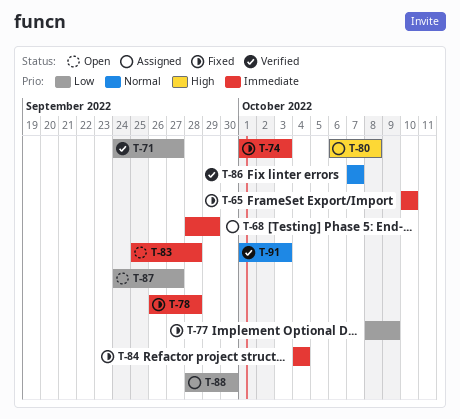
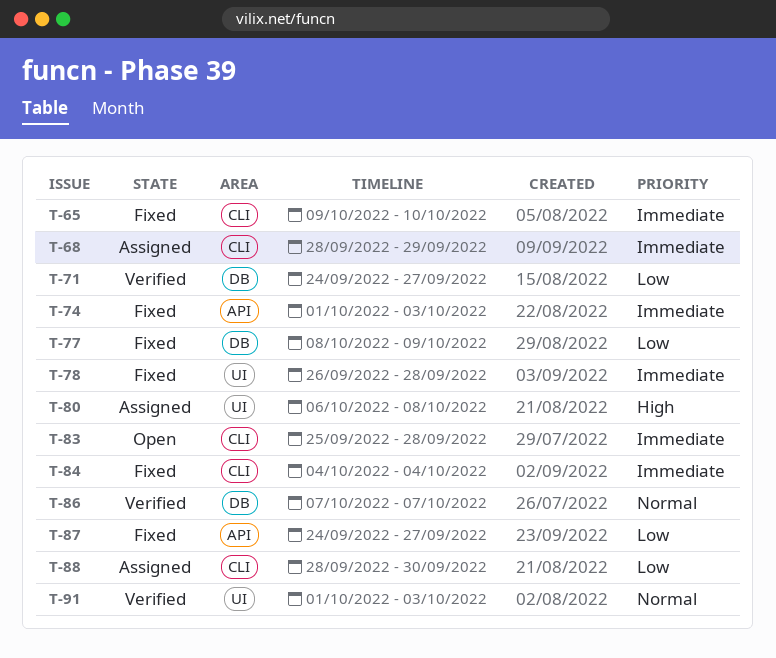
T-65, start: Oct 10 -> Oct 9
T-87, status: Open -> Fixed

